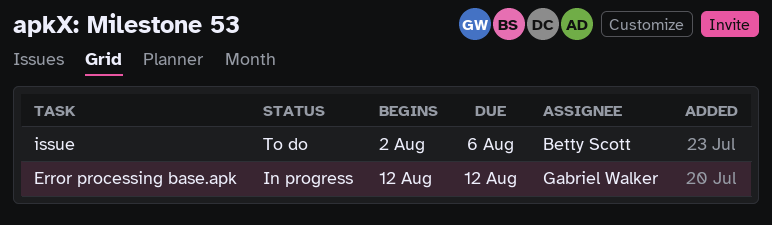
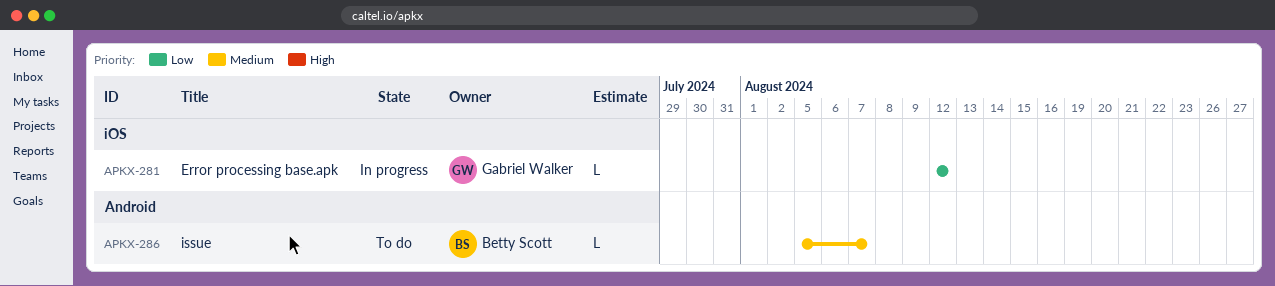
issue, start: Aug 2 -> Aug 5
issue, due: Aug 6 -> Aug 7

